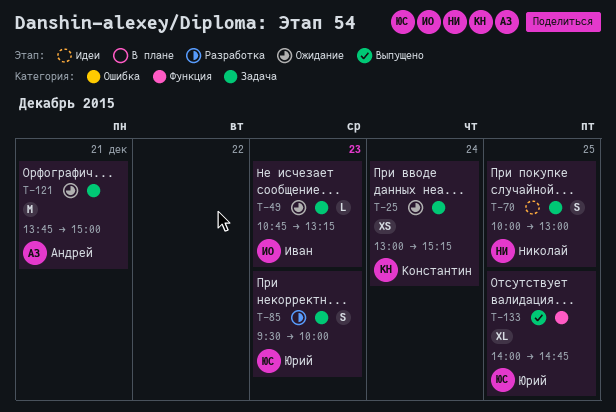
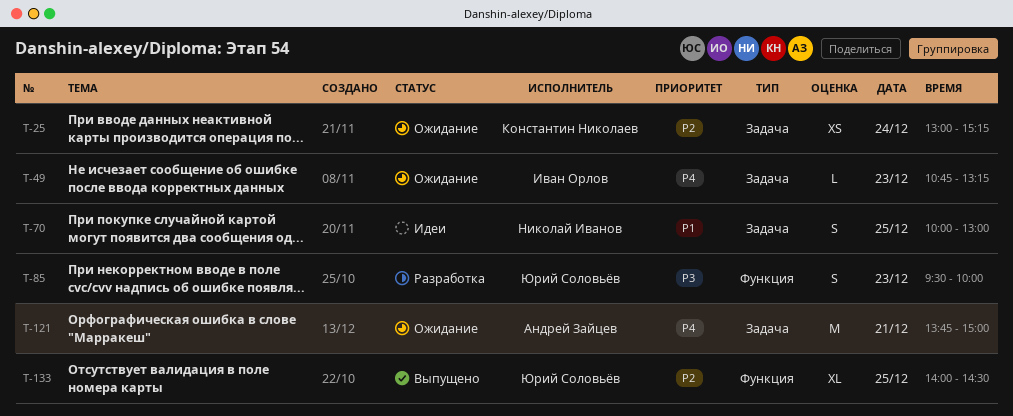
T-85, label: Задача -> Функция
T-133, ends: 14:45 -> 14:30

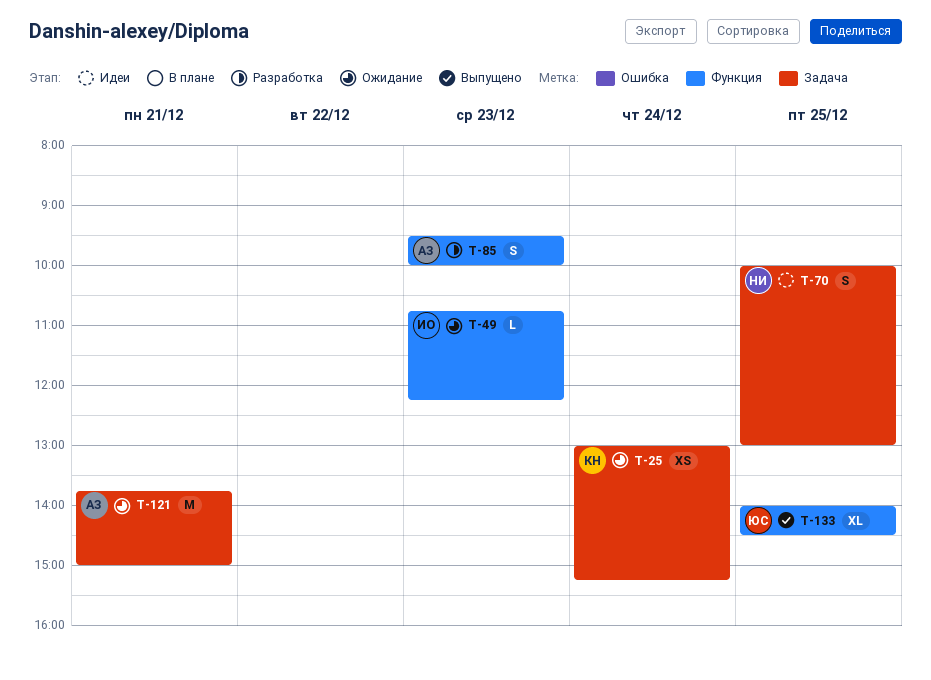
T-49, label: Задача -> Функция
T-49, ends: 13:15 -> 12:15
T-85, owner: Юрий Соловьёв -> Андрей Зайцев

